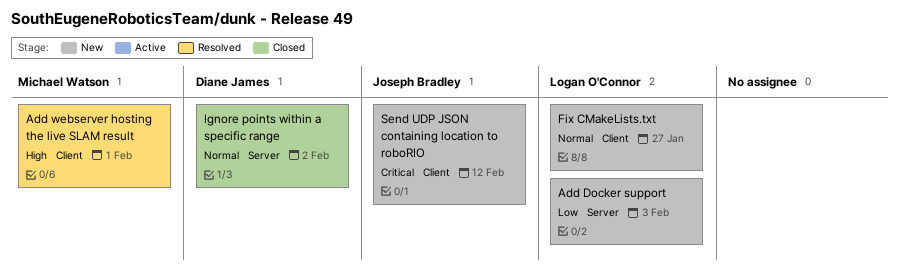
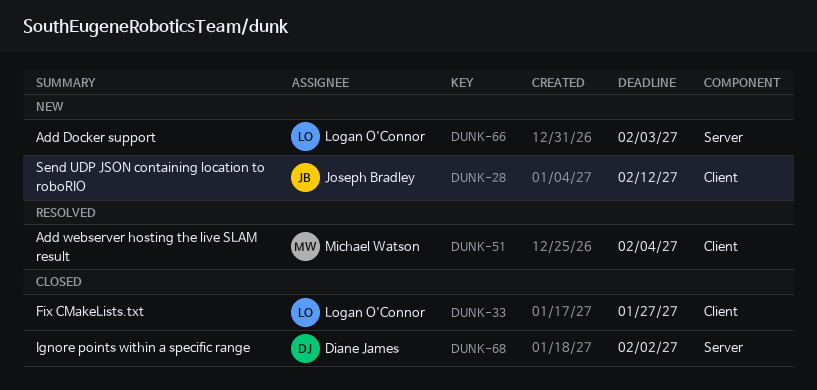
Add webserver hosting the live SLAM result, due: Feb 1 -> Feb 4
Fix CMakeLists.txt, status: New -> Closed

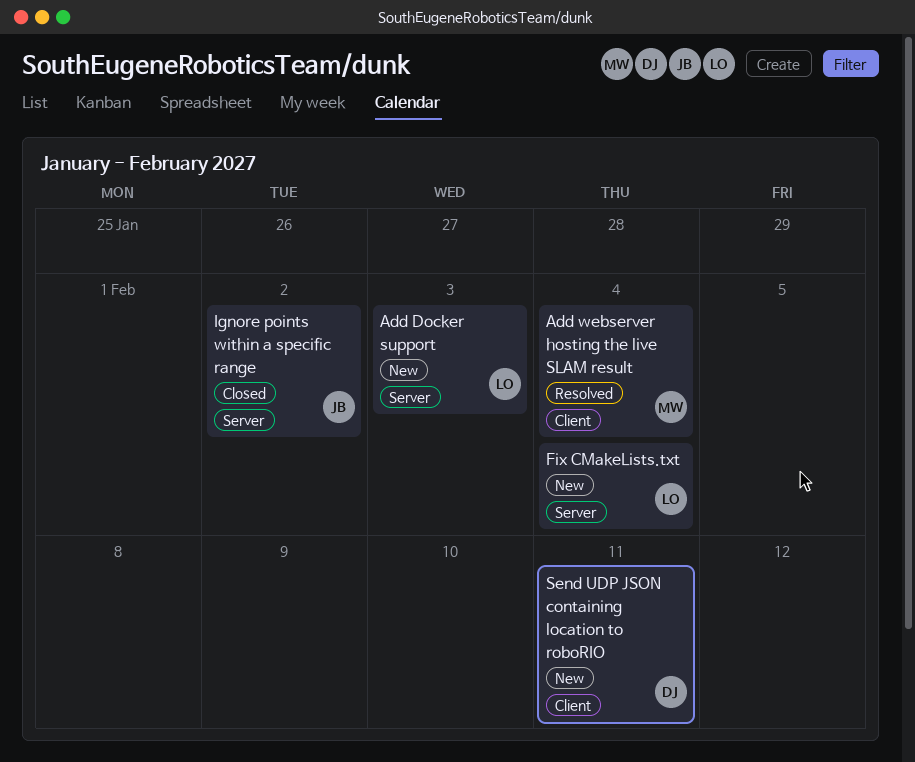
Fix CMakeLists.txt, status: Closed -> New
Fix CMakeLists.txt, label: Client -> Server
Fix CMakeLists.txt, due: Jan 27 -> Feb 4
Ignore points within a specific range, owner: Diane James -> Joseph Bradley
Send UDP JSON containing location to roboRIO, owner: Joseph Bradley -> Diane James
Send UDP JSON containing location to roboRIO, due: Feb 12 -> Feb 11

